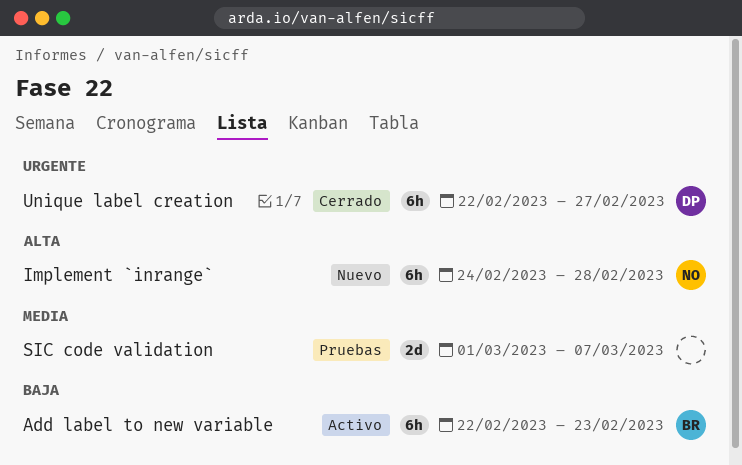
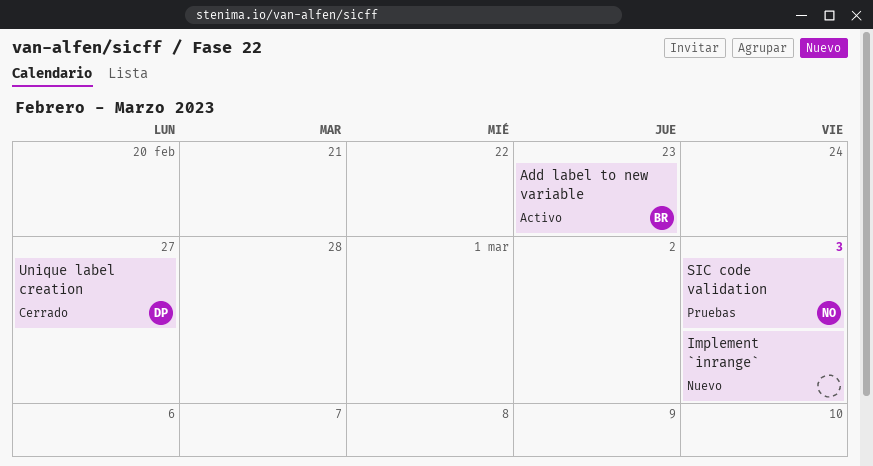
Implement `inrange`, owner: NO -> none
Implement `inrange`, due: Feb 28 -> Mar 3
SIC code validation, owner: none -> NO
SIC code validation, due: Mar 7 -> Mar 3

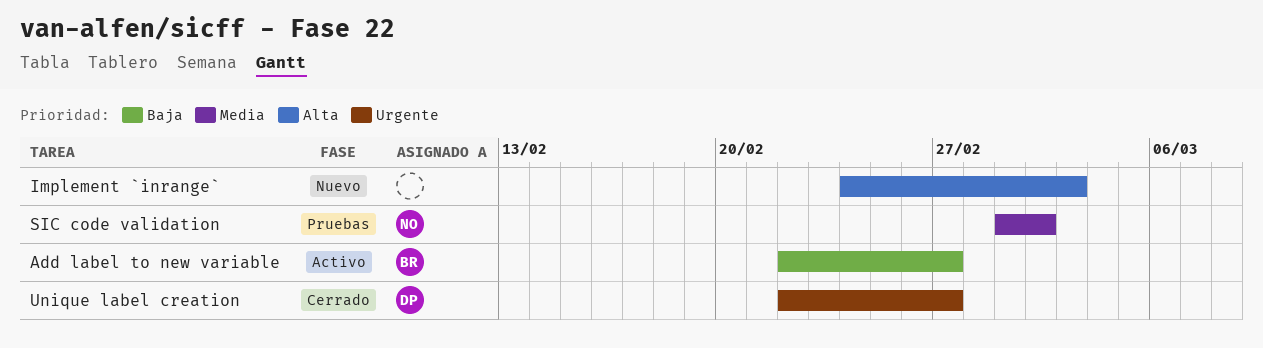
Add label to new variable, due: Feb 23 -> Feb 27
SIC code validation, due: Mar 3 -> Mar 2

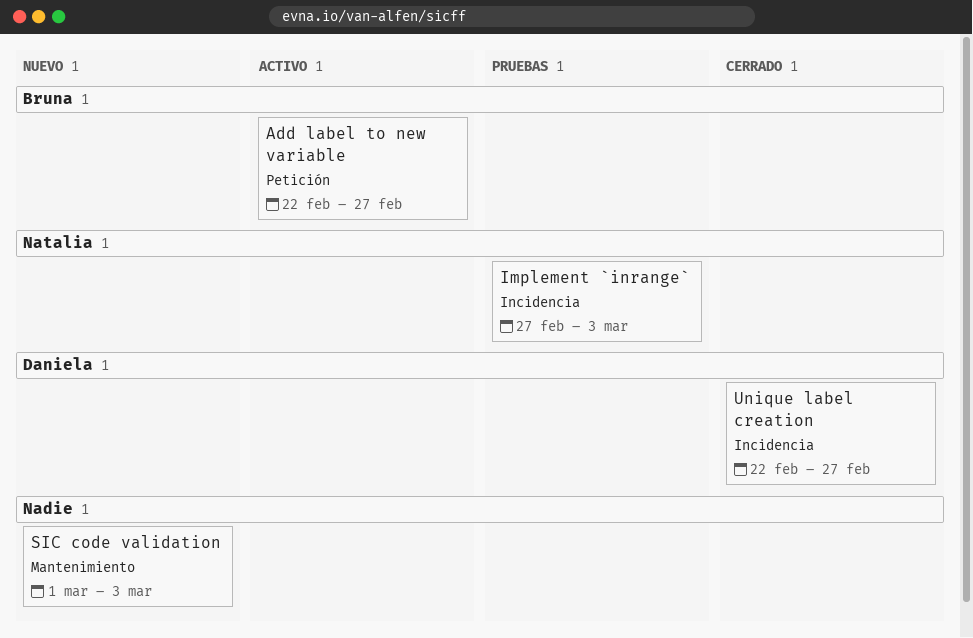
Implement `inrange`, status: Nuevo -> Pruebas
Implement `inrange`, owner: none -> Natalia
Implement `inrange`, start: Feb 24 -> Feb 27
SIC code validation, status: Pruebas -> Nuevo
SIC code validation, owner: Natalia -> none
SIC code validation, due: Mar 2 -> Mar 3

